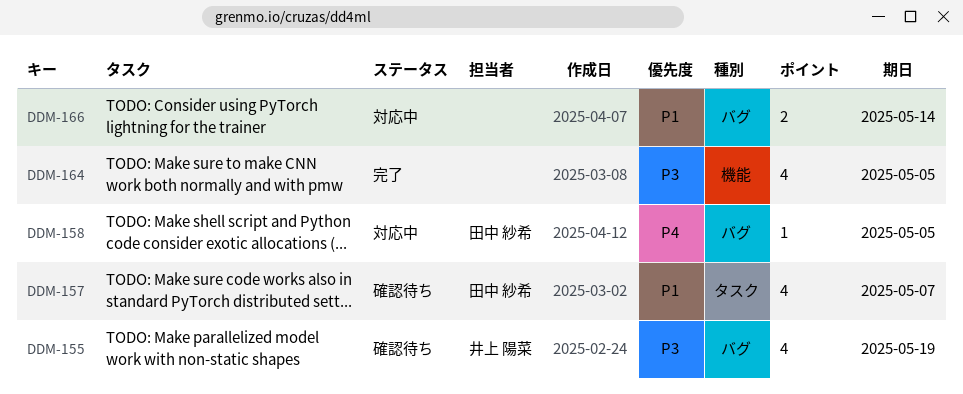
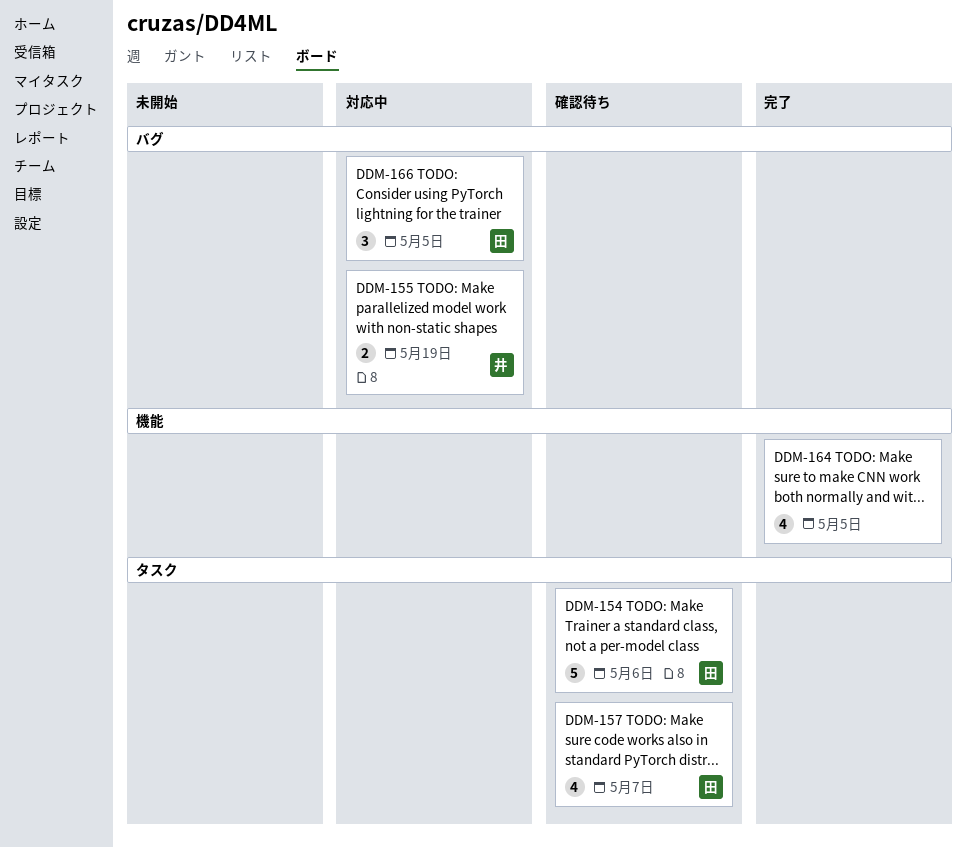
DDM-154: none -> present
DDM-155, status: 確認待ち -> 対応中
DDM-155, estimate: 4 -> 2
DDM-158: present -> none
DDM-166, owner: none -> 田中 紗希
DDM-166, estimate: 2 -> 3
DDM-166, due: May 14 -> May 5

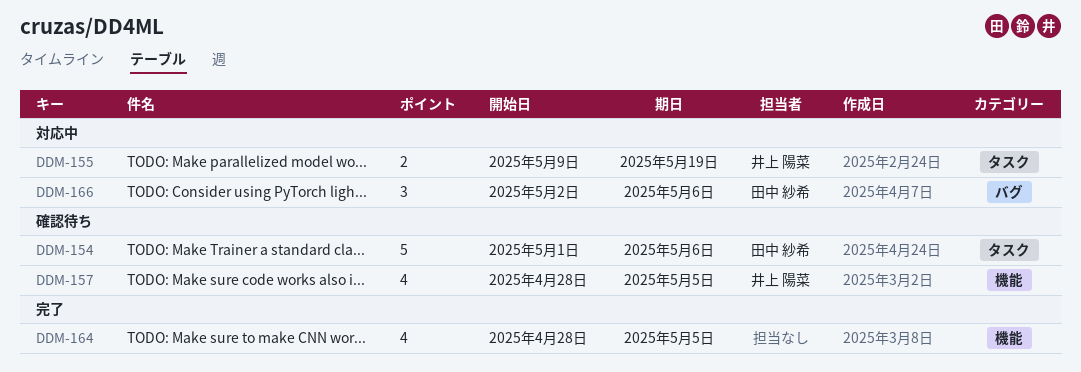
DDM-155, label: バグ -> タスク
DDM-157, owner: 田中 紗希 -> 井上 陽菜
DDM-157, label: タスク -> 機能
DDM-157, due: May 7 -> May 5
DDM-166, due: May 5 -> May 6

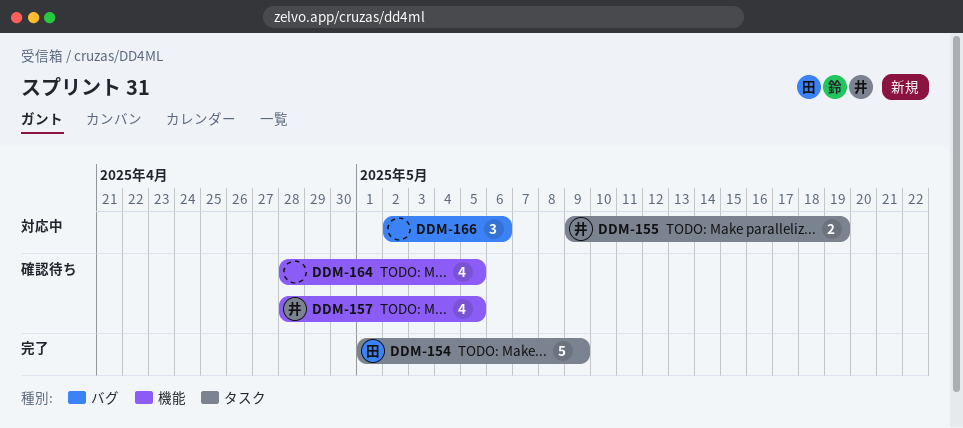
DDM-154, status: 確認待ち -> 完了
DDM-154, due: May 6 -> May 9
DDM-164, status: 完了 -> 確認待ち
DDM-166, owner: 田中 紗希 -> none

